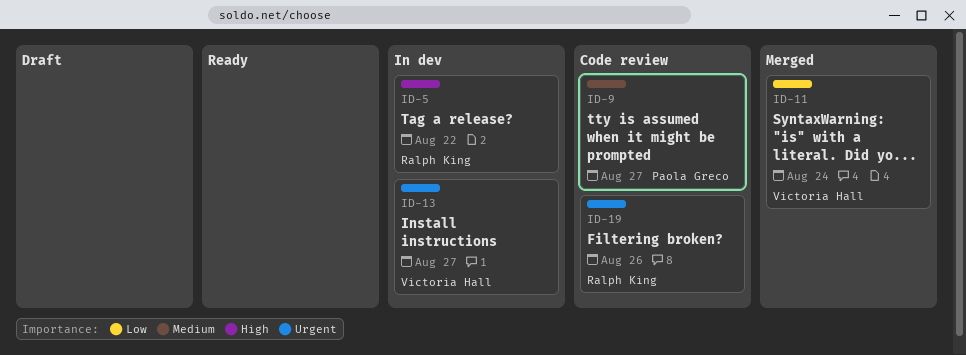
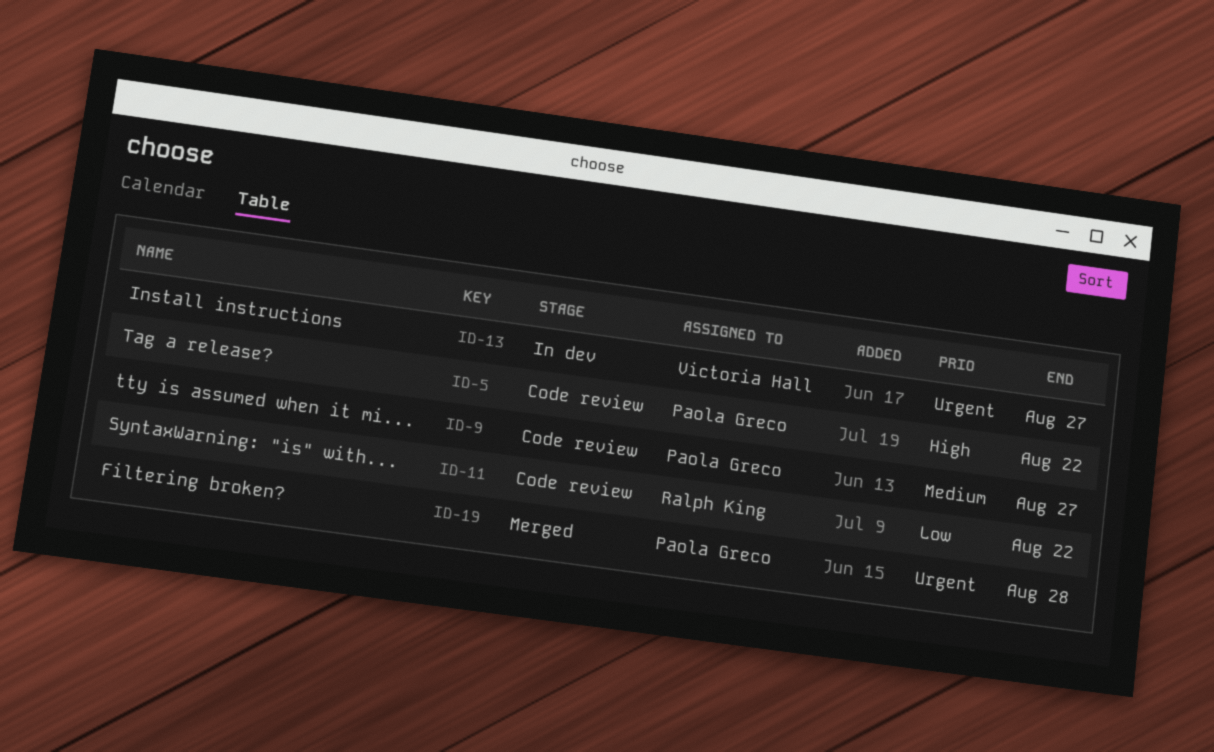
ID-5, status: In dev -> Code review
ID-5, owner: Ralph King -> Paola Greco
ID-11, status: Merged -> Code review
ID-11, owner: Victoria Hall -> Ralph King
ID-11, due: Aug 24 -> Aug 22
ID-19, status: Code review -> Merged
ID-19, owner: Ralph King -> Paola Greco
ID-19, due: Aug 26 -> Aug 28

